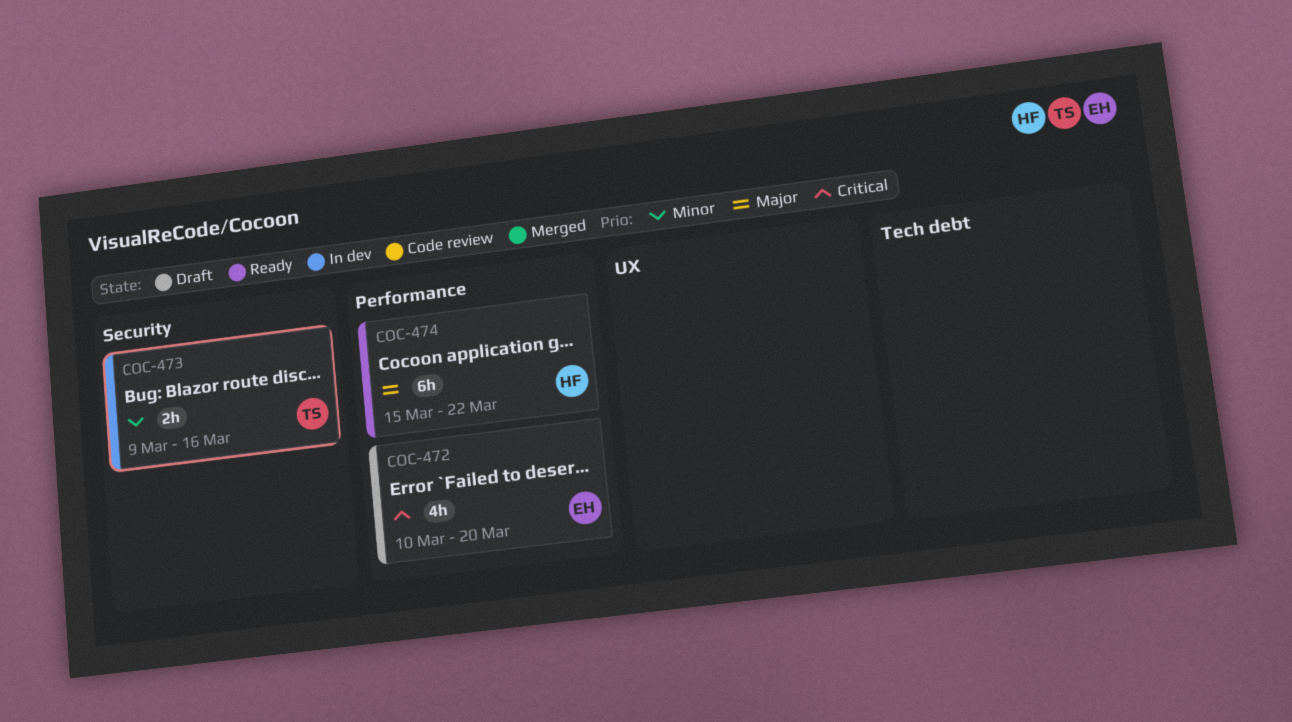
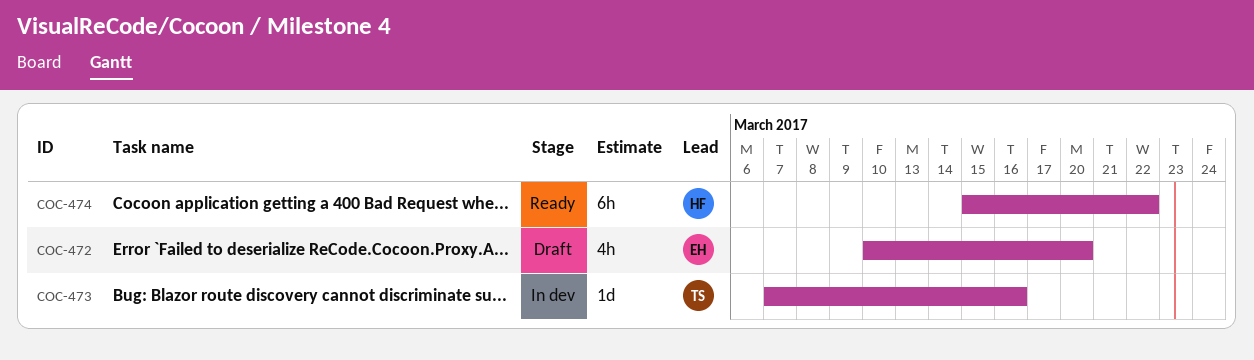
COC-473, estimate: 2h -> 1d
COC-473, start: Mar 9 -> Mar 7

